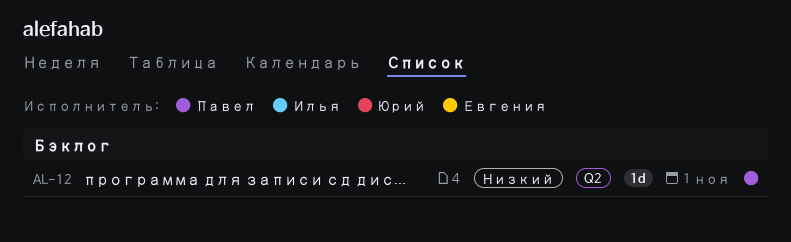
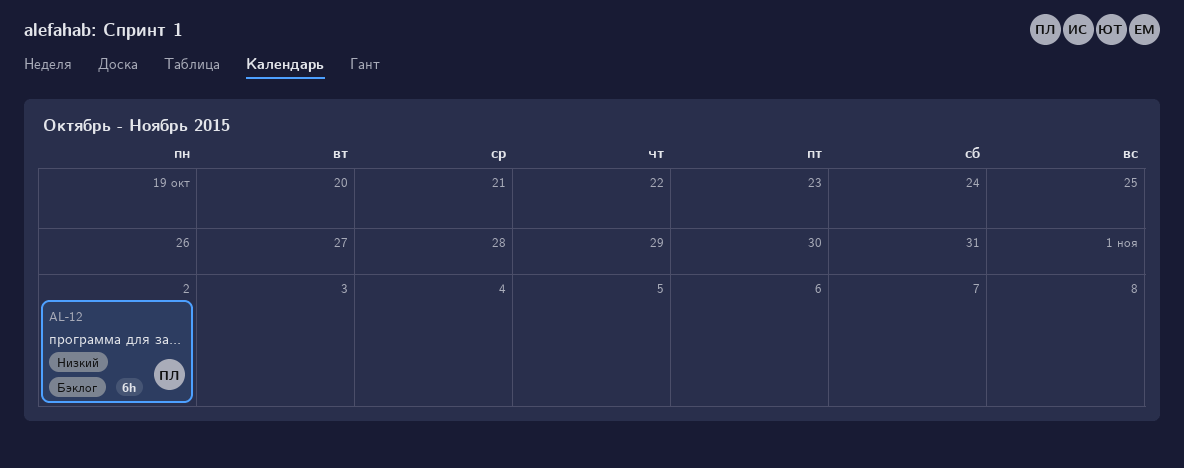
AL-12, estimate: 1d -> 6h
AL-12, due: Nov 1 -> Nov 2

